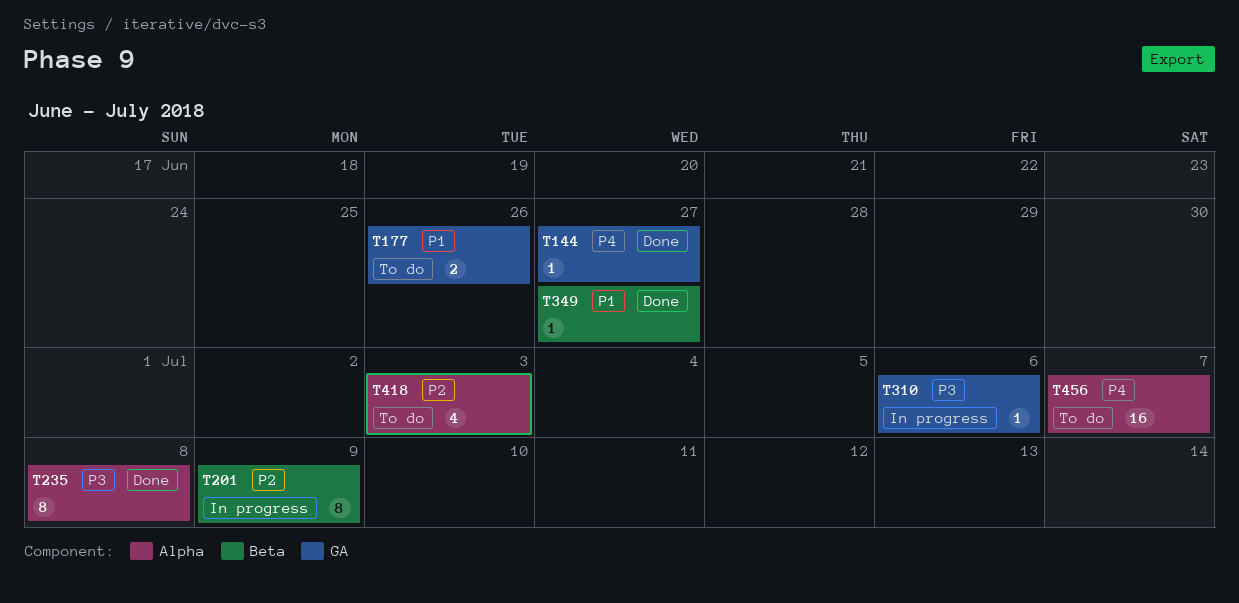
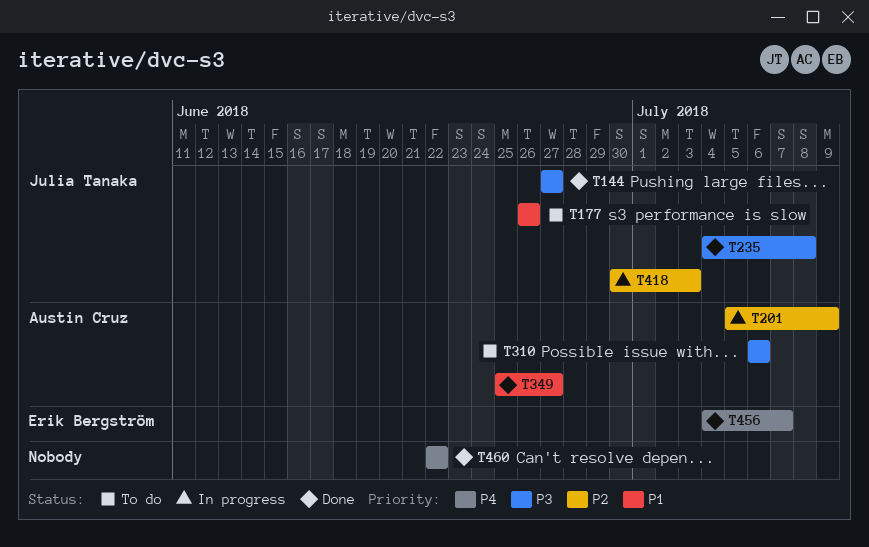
T144, priority: P4 -> P3
T310, status: In progress -> To do
T418, status: To do -> In progress
T456, status: To do -> Done
T460: none -> present

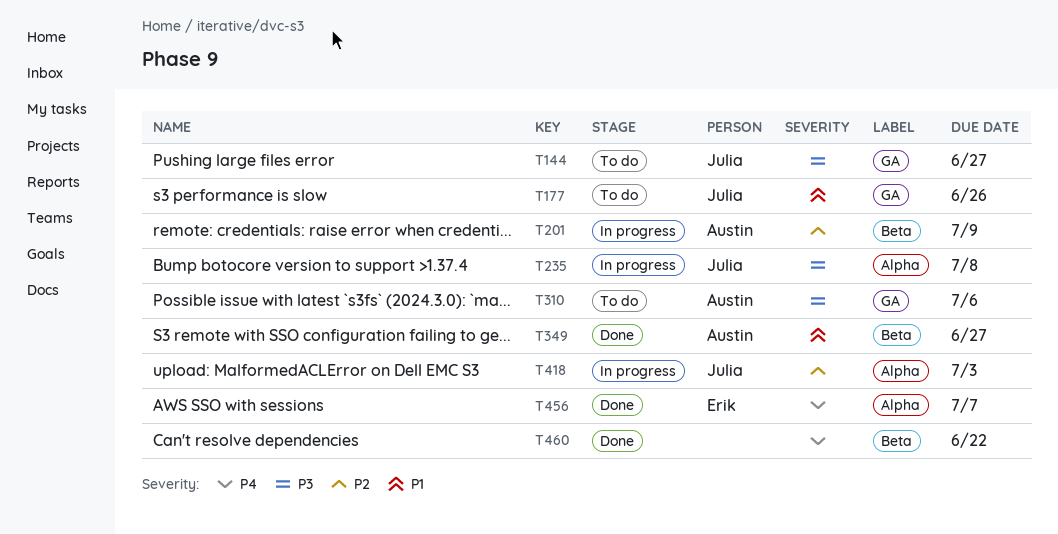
T144, status: Done -> To do
T235, status: Done -> In progress

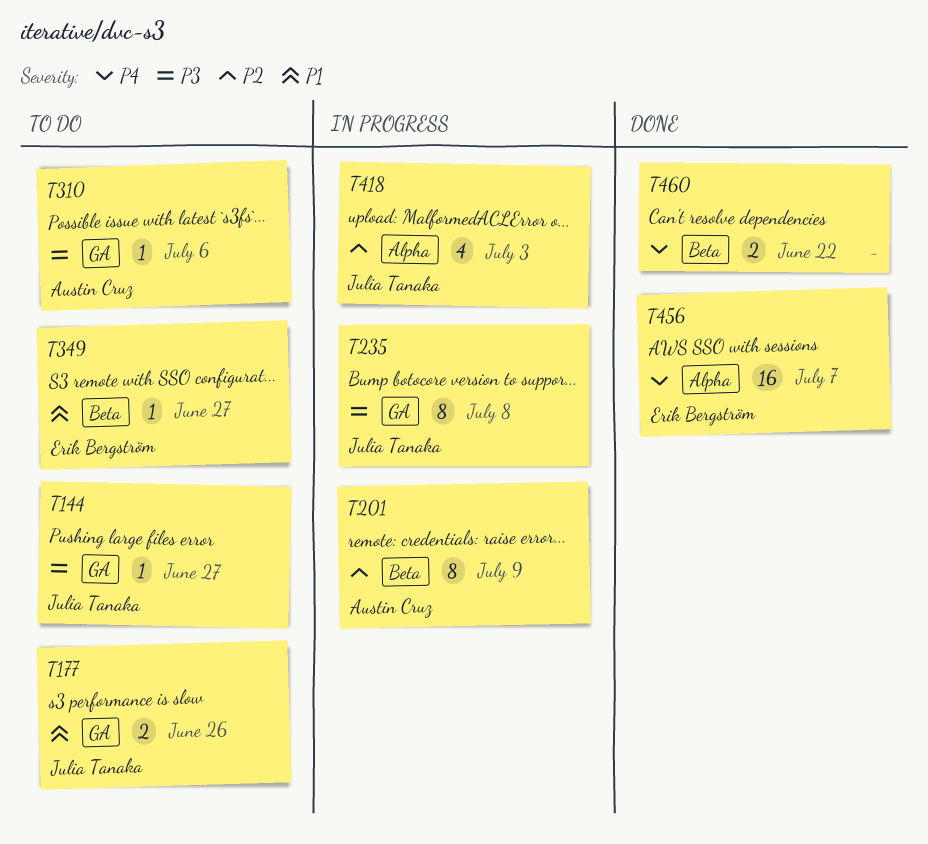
T235, label: Alpha -> GA
T349, status: Done -> To do
T349, owner: Austin Cruz -> Erik Bergström

